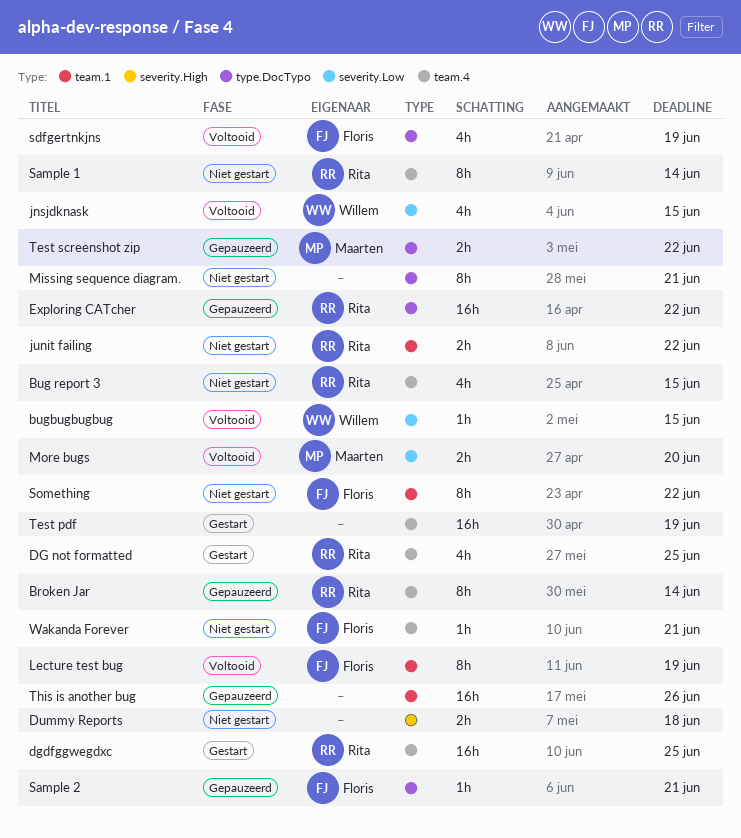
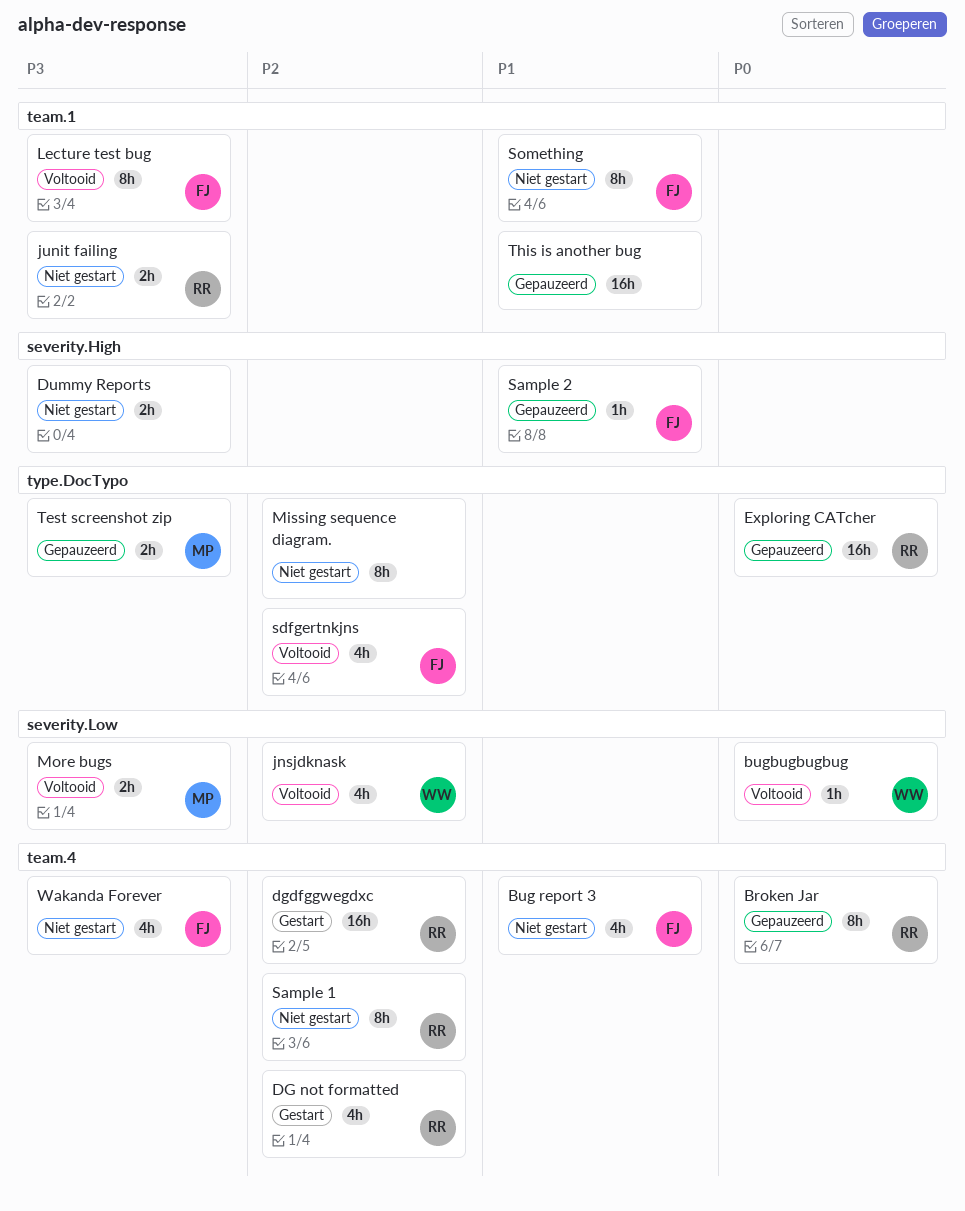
Bug report 3, owner: Rita -> Floris
Sample 2, label: type.DocTypo -> severity.High
Test pdf: present -> none
Wakanda Forever, estimate: 1h -> 4h

